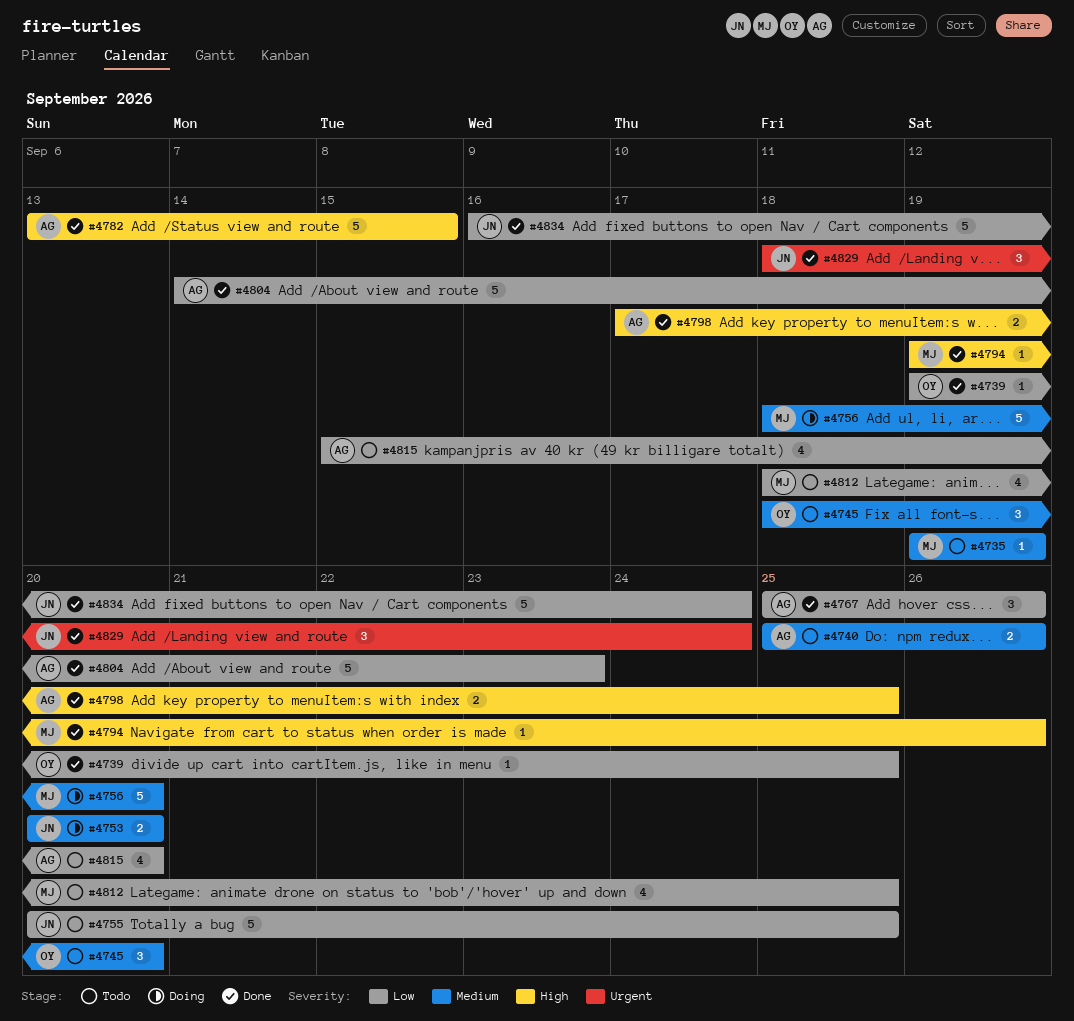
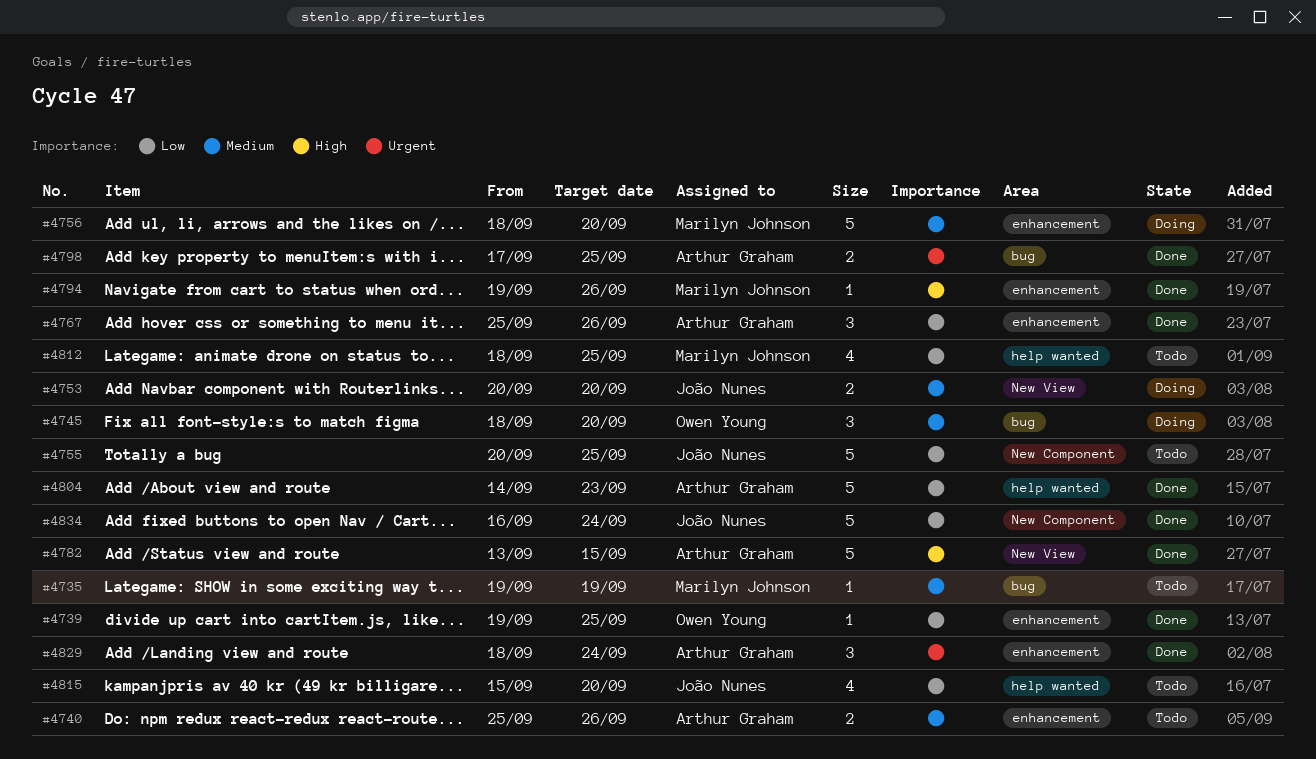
#4745, status: Todo -> Doing
#4798, priority: High -> Urgent
#4815, owner: Arthur Graham -> João Nunes
#4829, owner: João Nunes -> Arthur Graham

